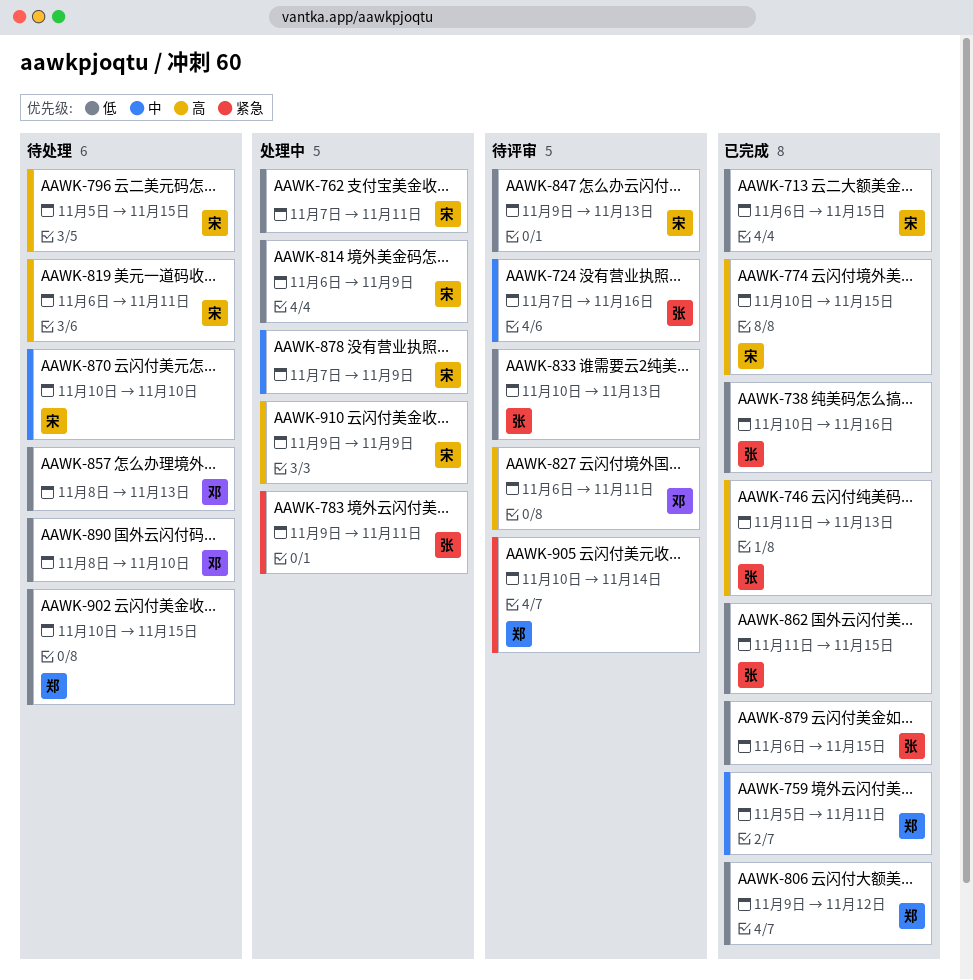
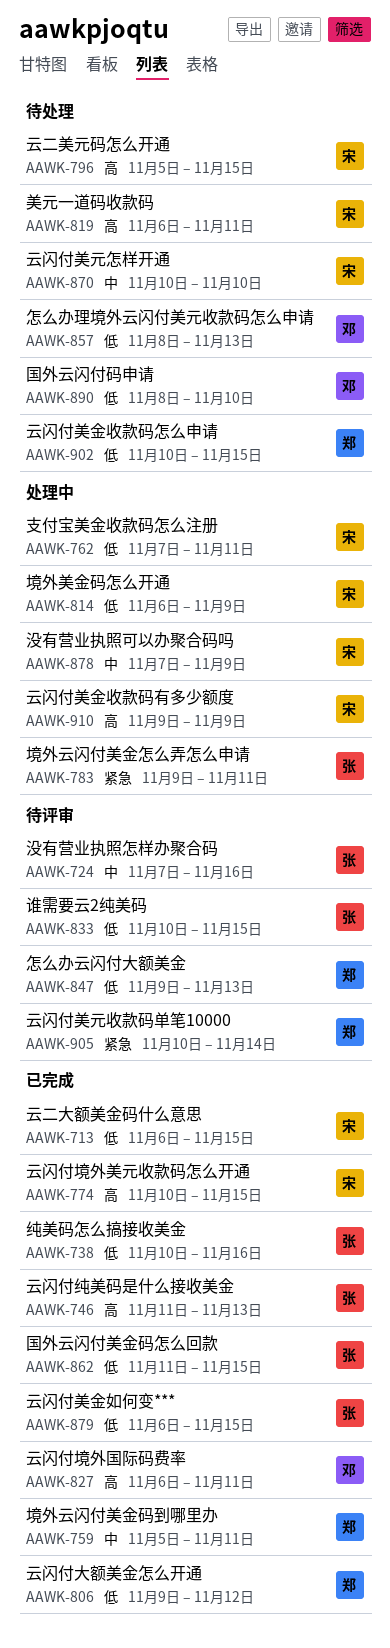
AAWK-827, status: 待评审 -> 已完成
AAWK-833, due: Nov 13 -> Nov 15
AAWK-847, owner: 宋 -> 郑

